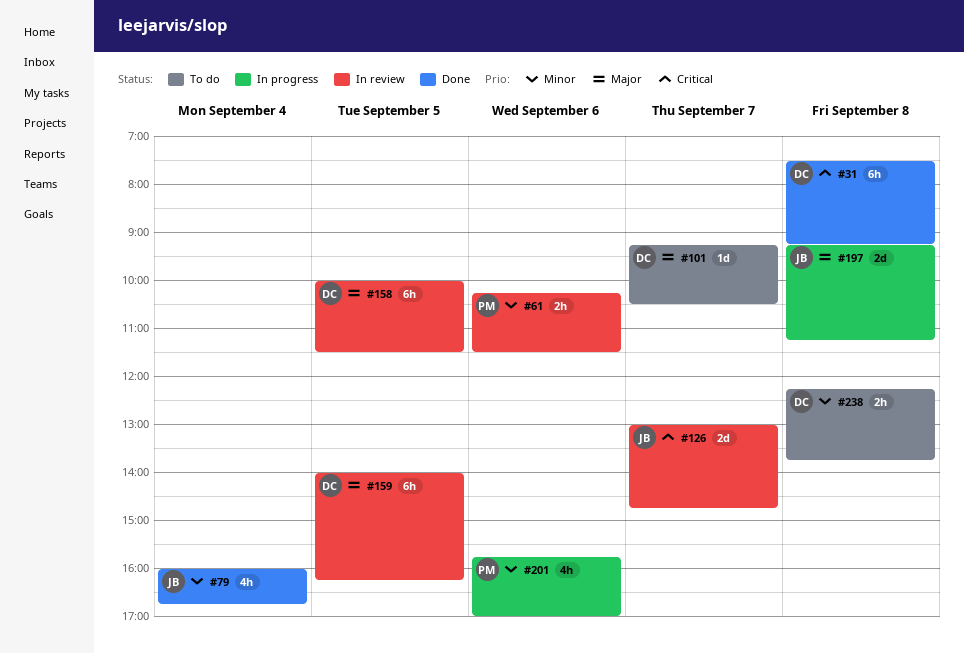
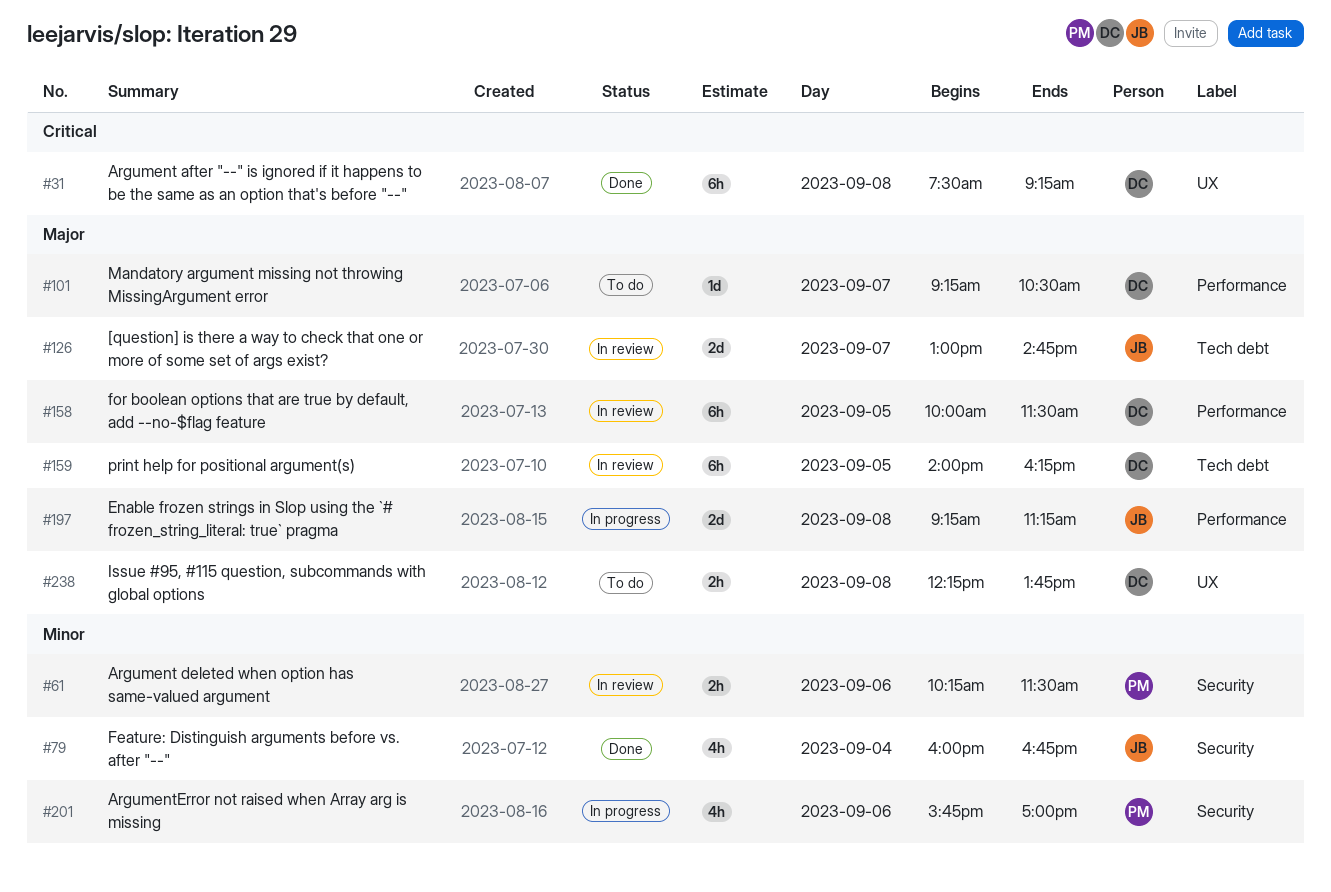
#126, priority: Critical -> Major
#238, priority: Minor -> Major

